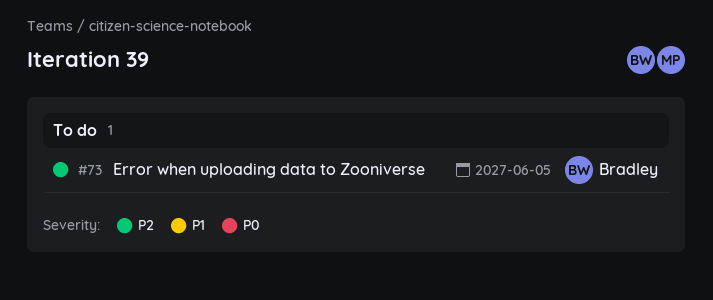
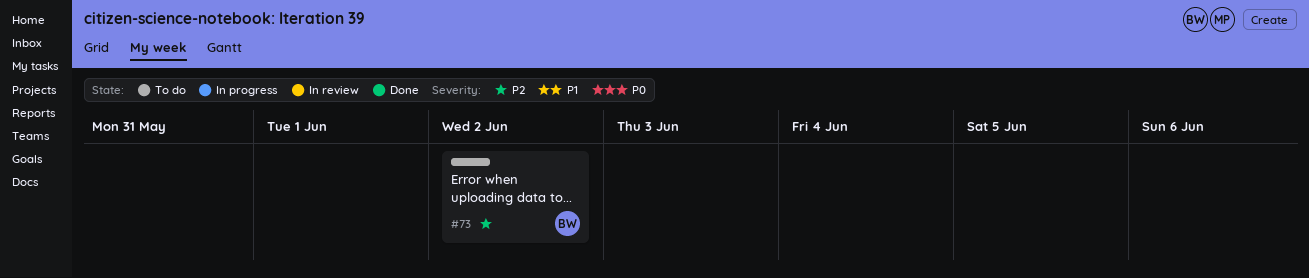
#73, due: Jun 5 -> Jun 2

